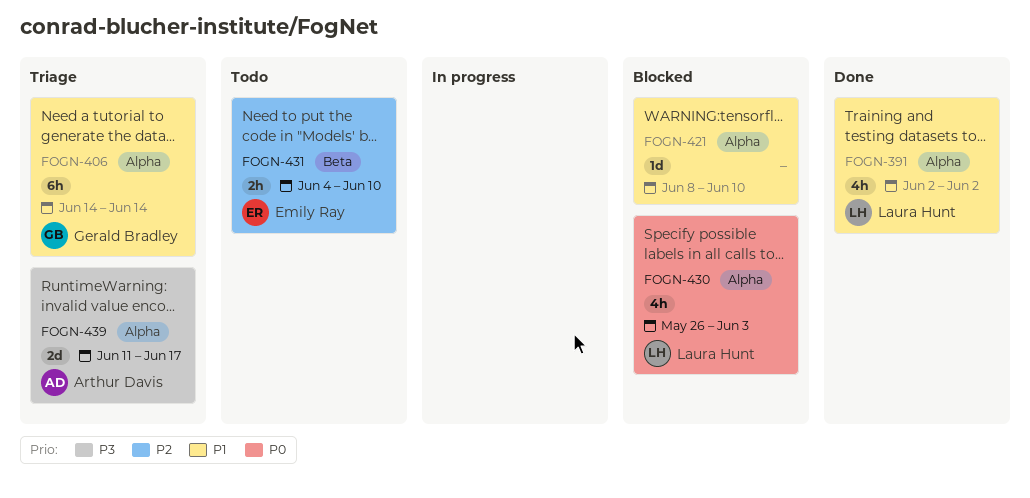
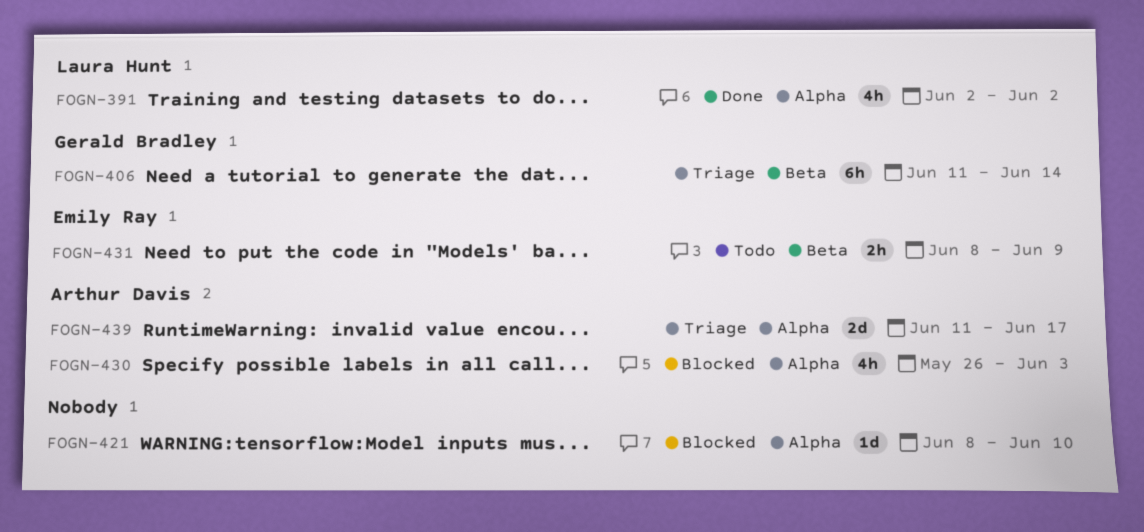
FOGN-406, label: Alpha -> Beta
FOGN-406, start: Jun 14 -> Jun 11
FOGN-430, owner: Laura Hunt -> Arthur Davis
FOGN-431, start: Jun 4 -> Jun 8
FOGN-431, due: Jun 10 -> Jun 9

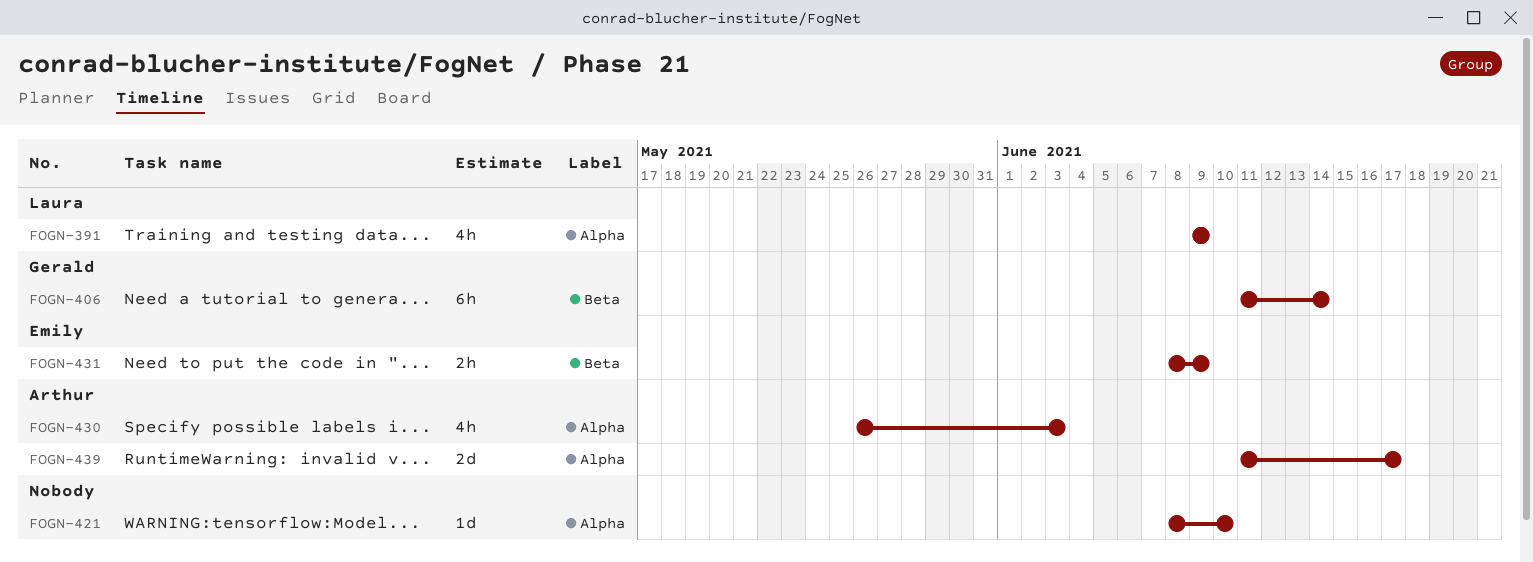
FOGN-391, start: Jun 2 -> Jun 9
FOGN-391, due: Jun 2 -> Jun 9

